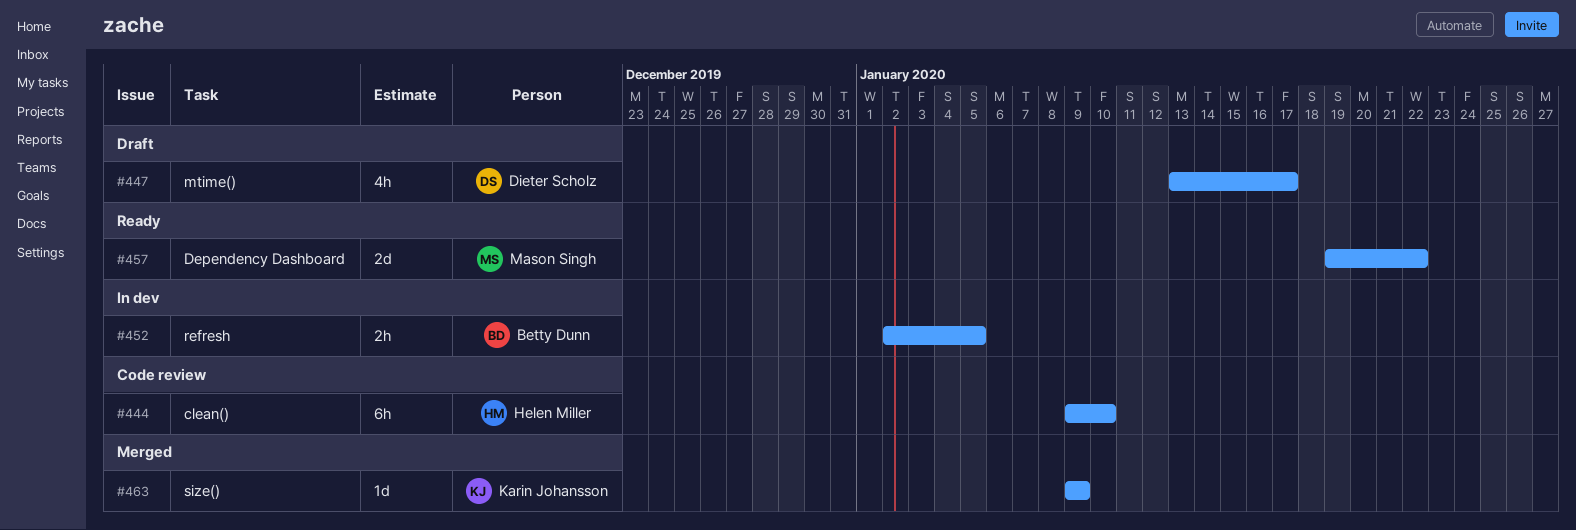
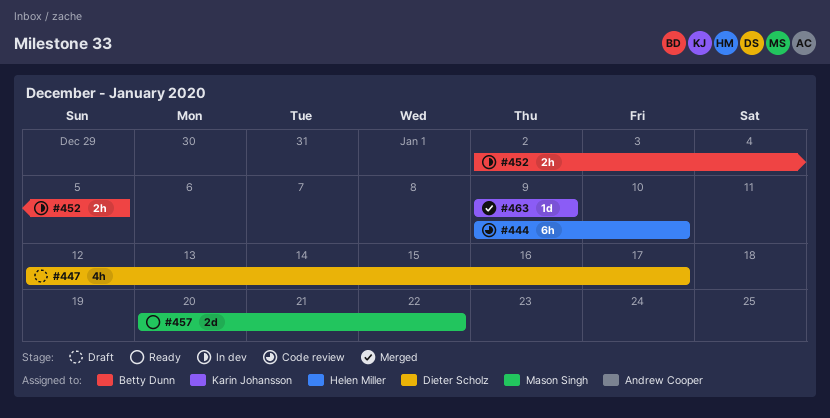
#447, start: Jan 13 -> Jan 12
#457, start: Jan 19 -> Jan 20

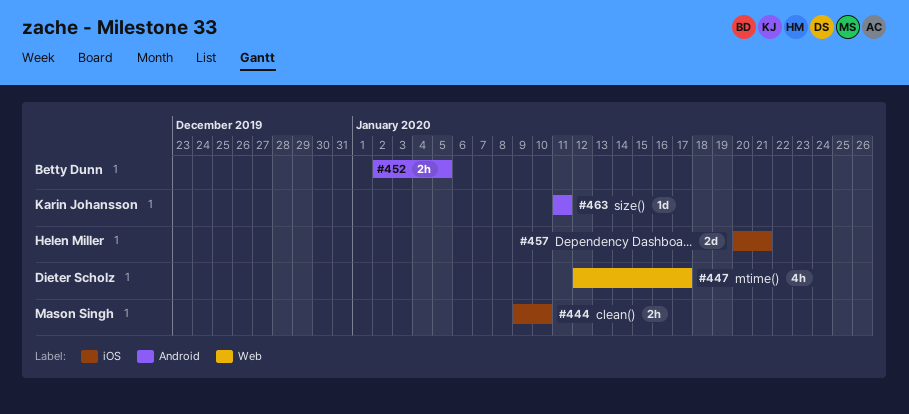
#444, owner: Helen Miller -> Mason Singh
#444, estimate: 6h -> 2h
#457, owner: Mason Singh -> Helen Miller
#457, due: Jan 22 -> Jan 21
#463, start: Jan 9 -> Jan 11
#463, due: Jan 9 -> Jan 11

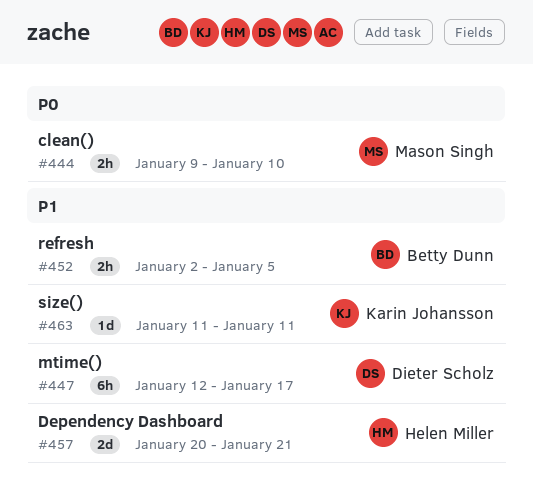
#447, estimate: 4h -> 6h

